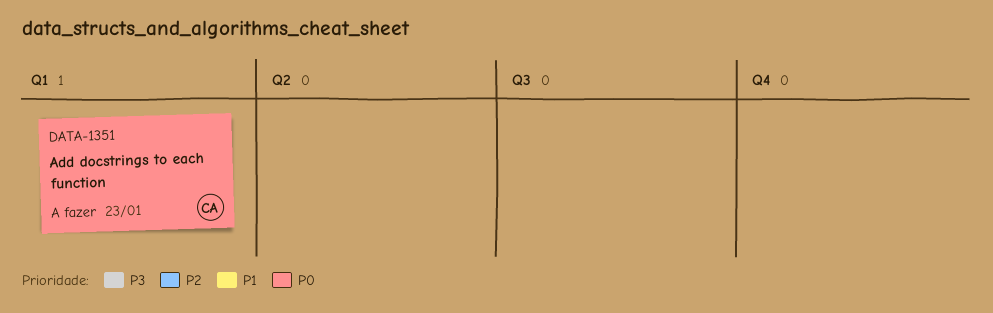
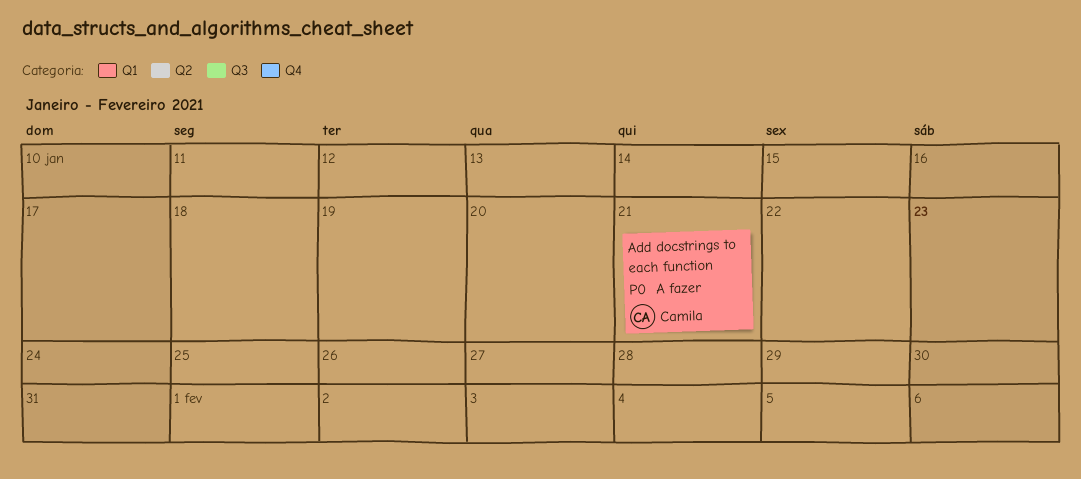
Add docstrings to each function, due: Jan 23 -> Jan 21

